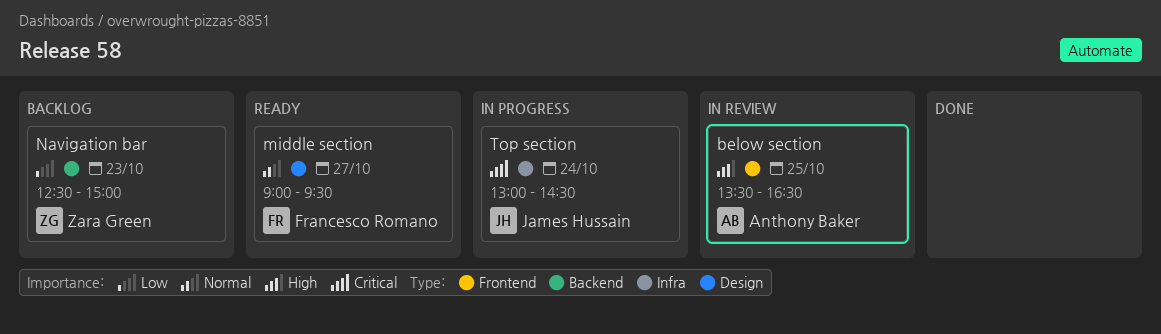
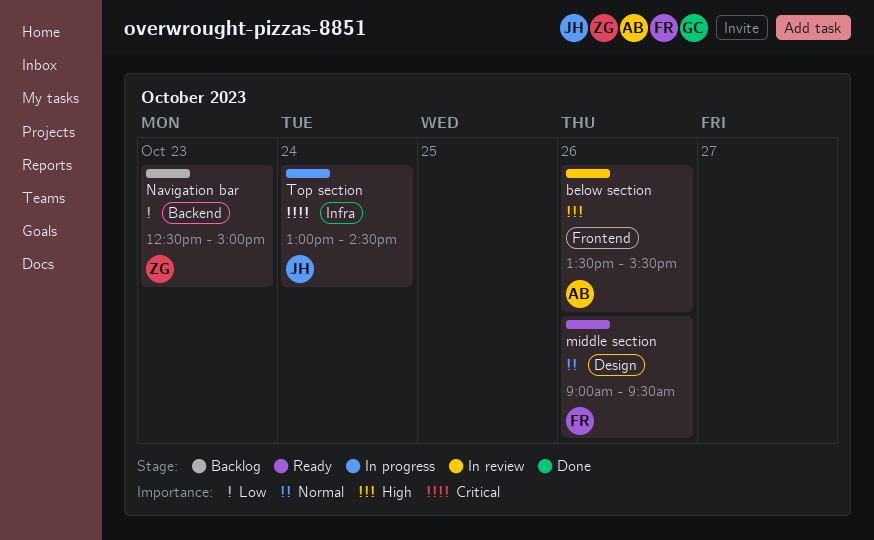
below section, day: Oct 25 -> Oct 26
below section, ends: 16:30 -> 15:30
middle section, day: Oct 27 -> Oct 26

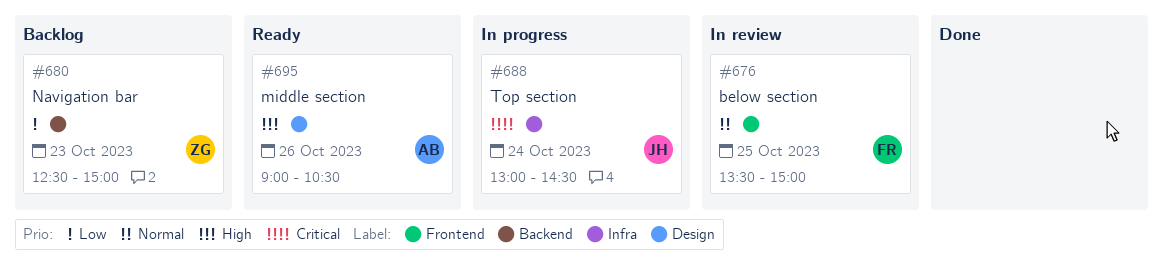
below section, owner: AB -> FR
below section, priority: High -> Normal
below section, day: Oct 26 -> Oct 25
below section, ends: 15:30 -> 15:00
middle section, owner: FR -> AB
middle section, priority: Normal -> High
middle section, ends: 09:30 -> 10:30

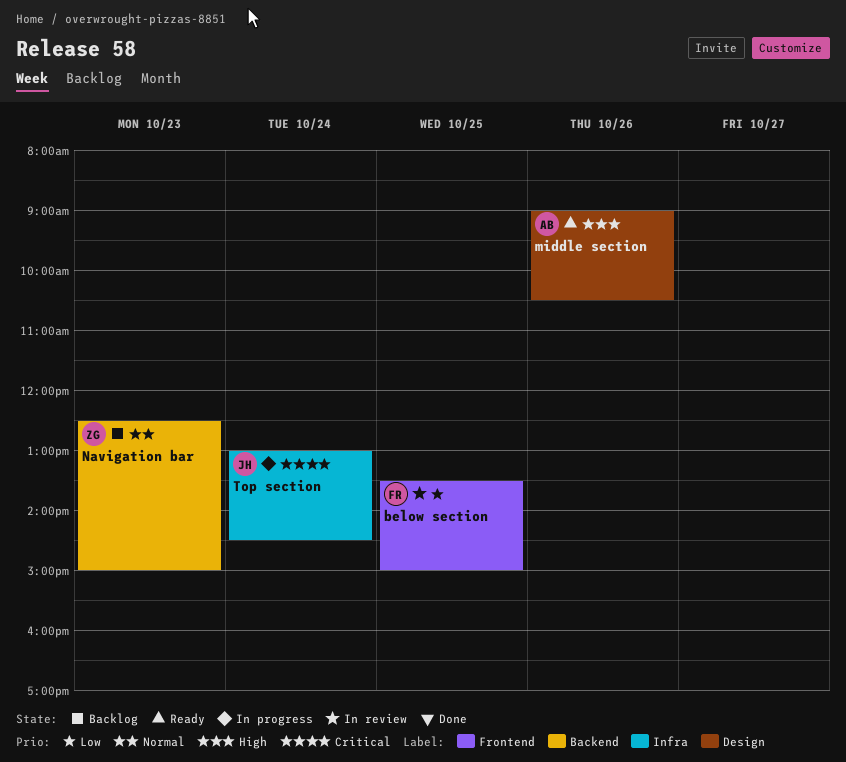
below section, priority: Normal -> Low
Navigation bar, priority: Low -> Normal

